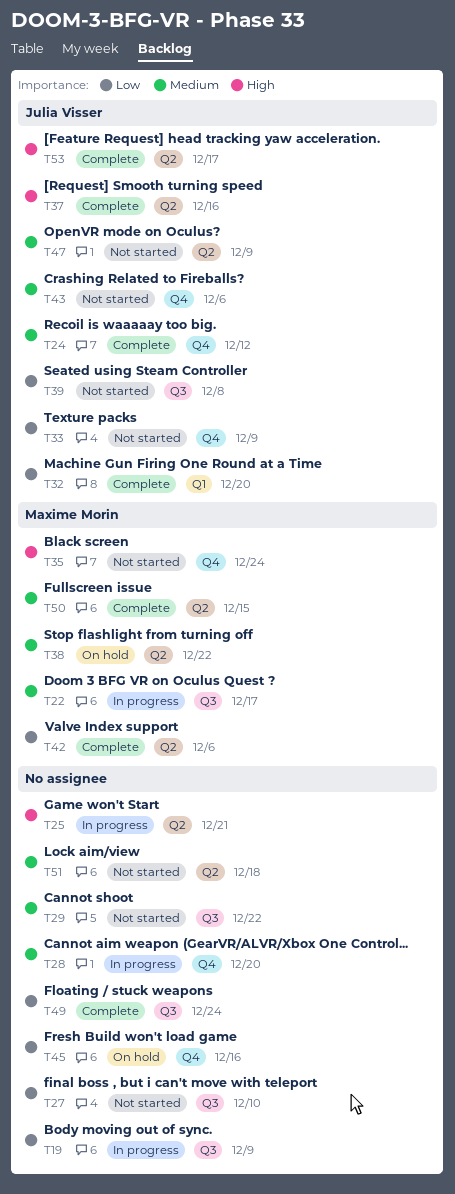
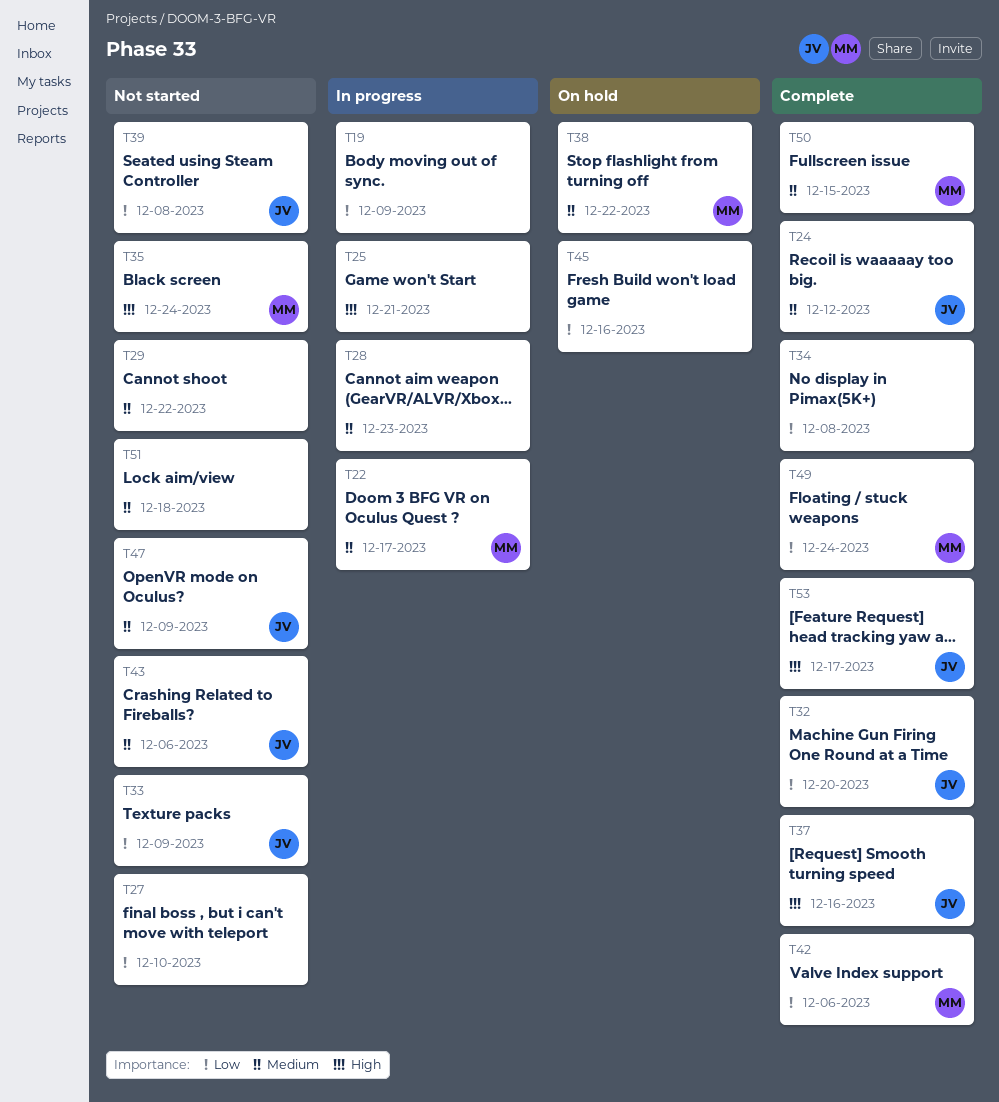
T28, due: Dec 20 -> Dec 23
T34: none -> present
T49, owner: none -> Maxime Morin

